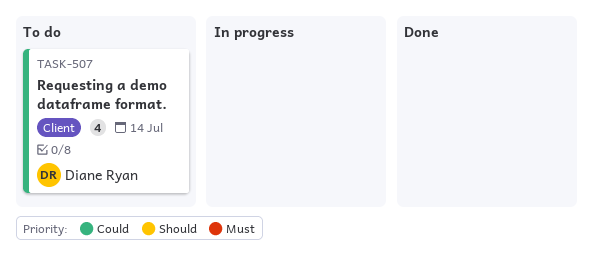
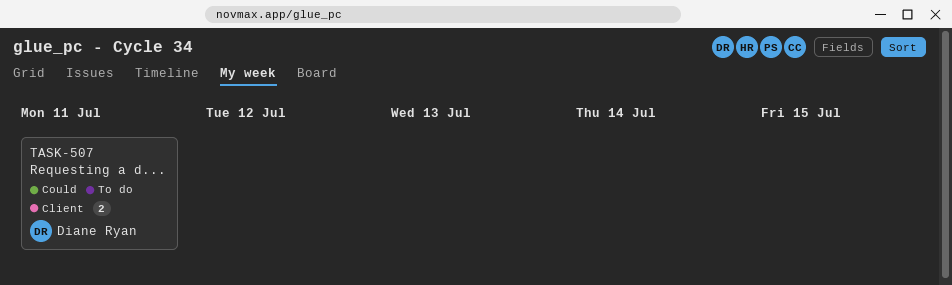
TASK-507, estimate: 4 -> 2
TASK-507, due: Jul 14 -> Jul 11

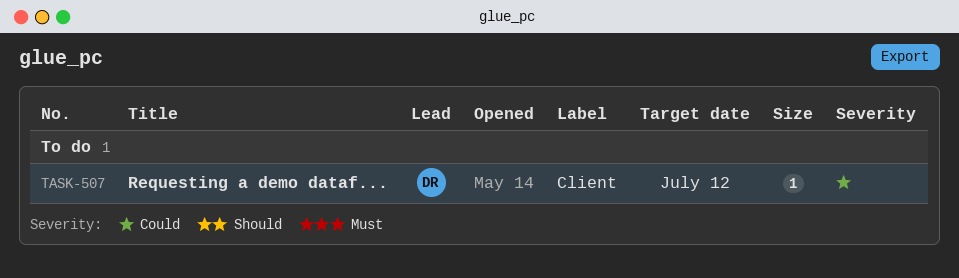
TASK-507, estimate: 2 -> 1
TASK-507, due: Jul 11 -> Jul 12

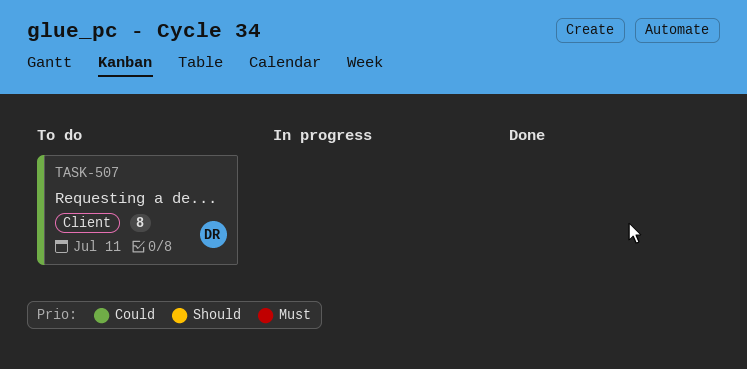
TASK-507, estimate: 1 -> 8
TASK-507, due: Jul 12 -> Jul 11

